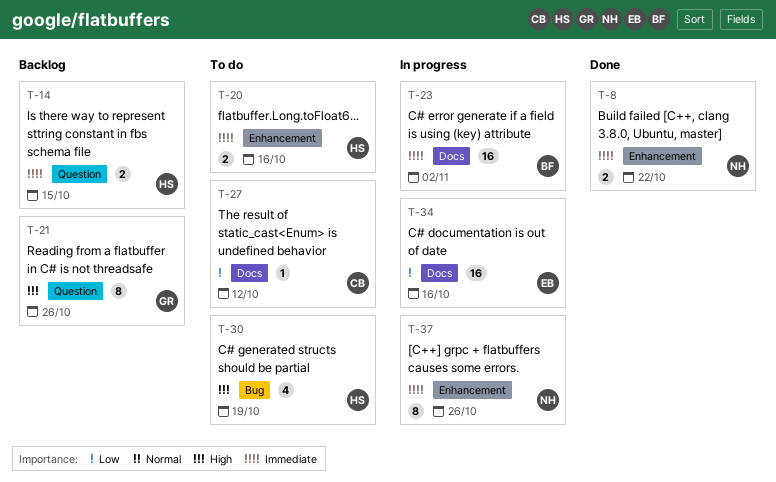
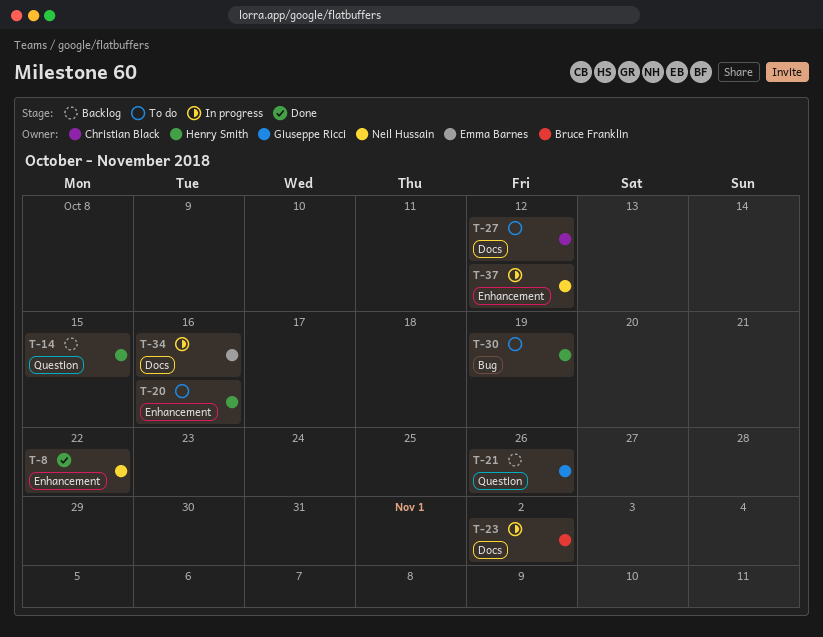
T-37, due: Oct 26 -> Oct 12

